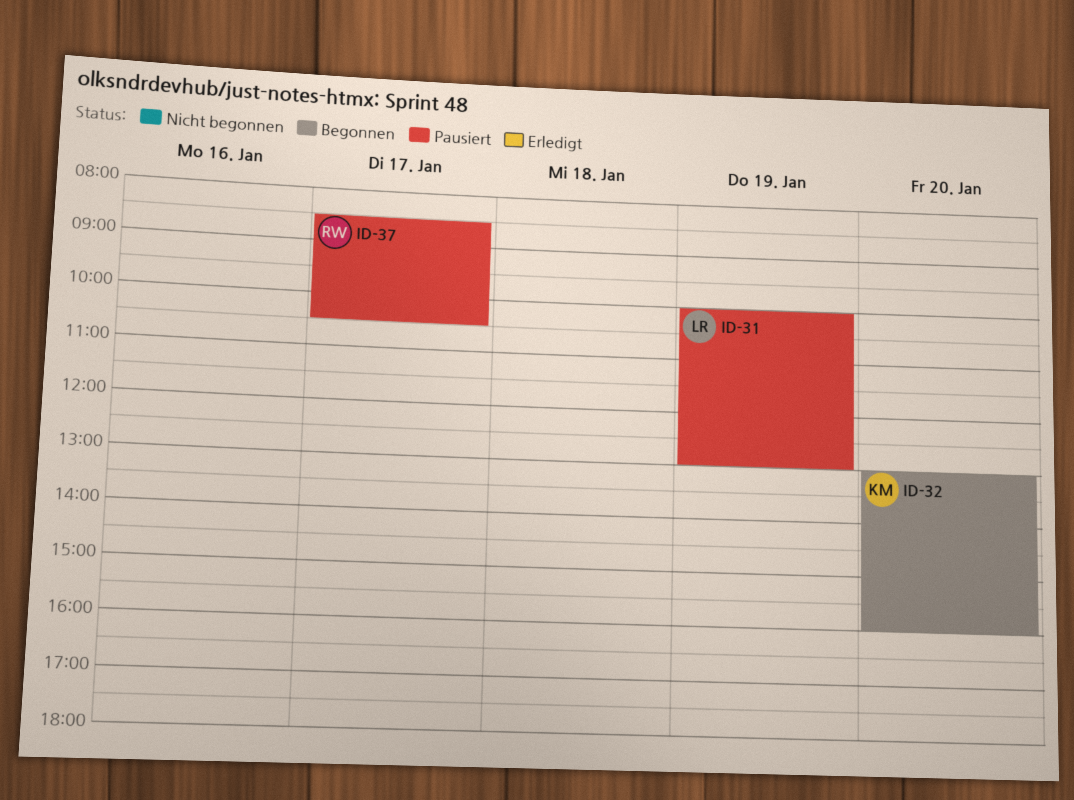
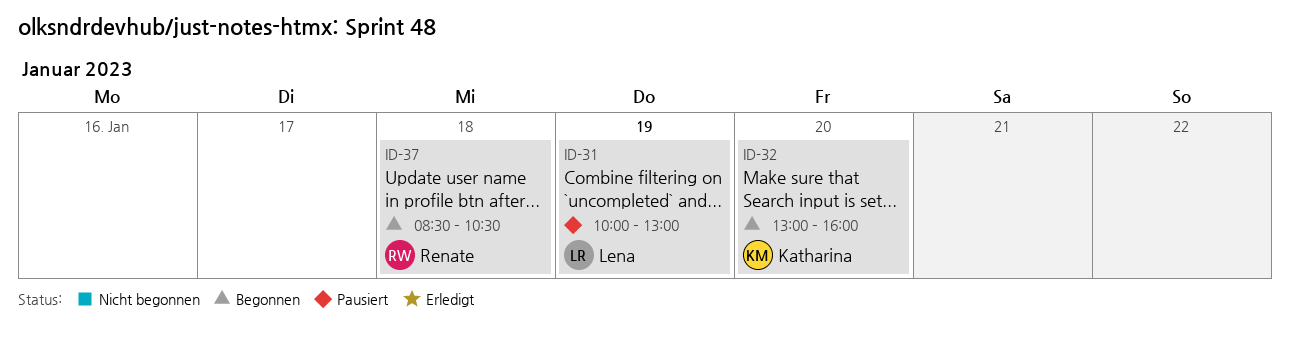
ID-37, status: Pausiert -> Begonnen
ID-37, day: Jan 17 -> Jan 18

